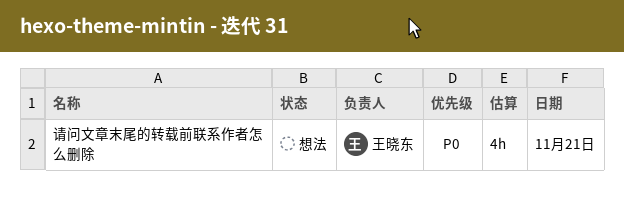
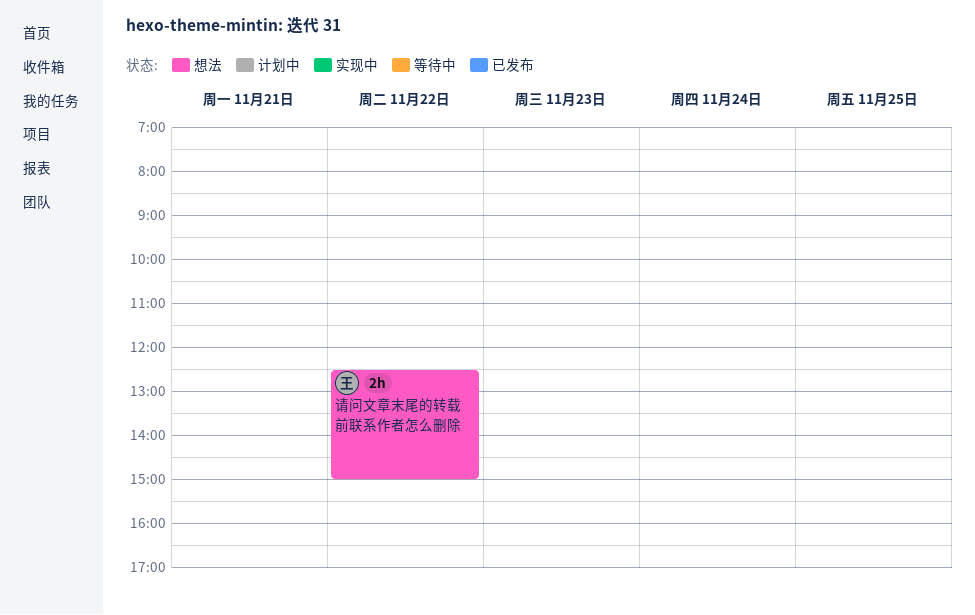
请问文章末尾的转载前联系作者怎么删除, estimate: 4h -> 2h
请问文章末尾的转载前联系作者怎么删除, day: Nov 21 -> Nov 22

